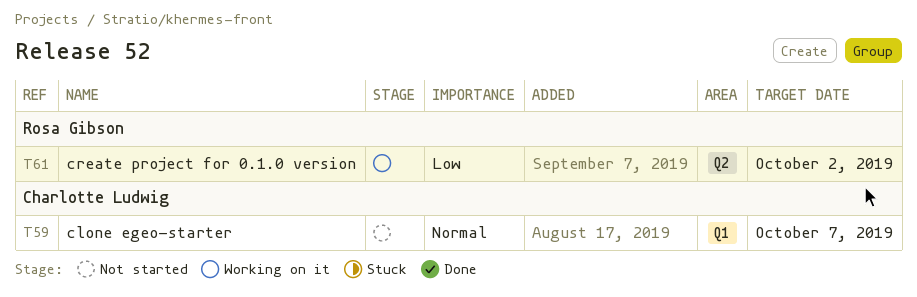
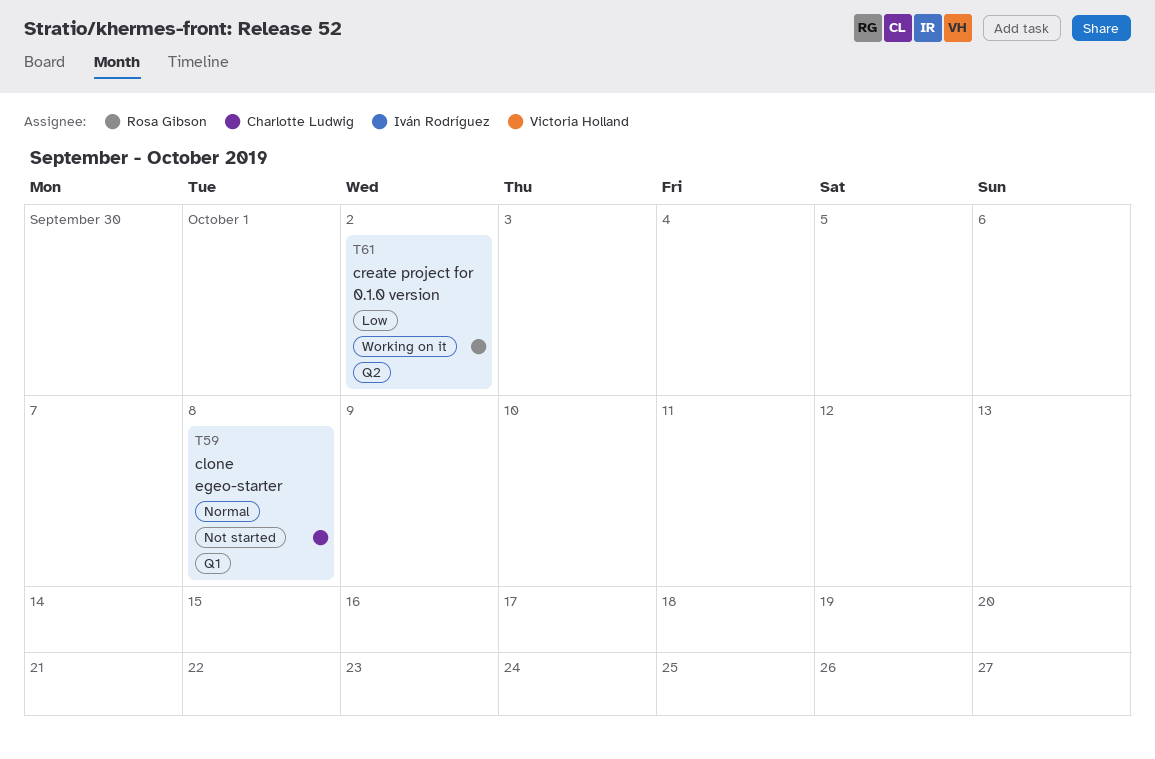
T59, due: Oct 7 -> Oct 8

